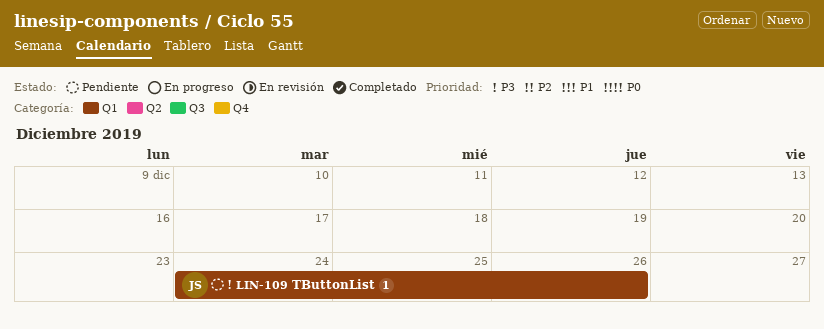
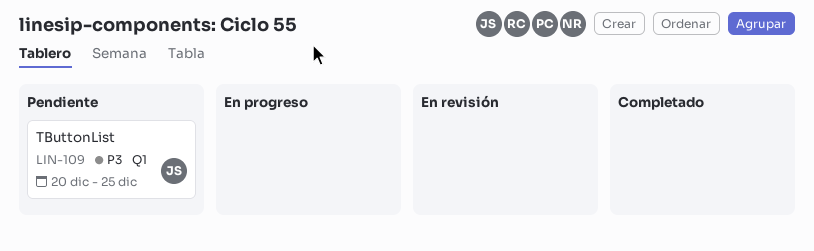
LIN-109, start: Dec 24 -> Dec 20
LIN-109, due: Dec 26 -> Dec 25

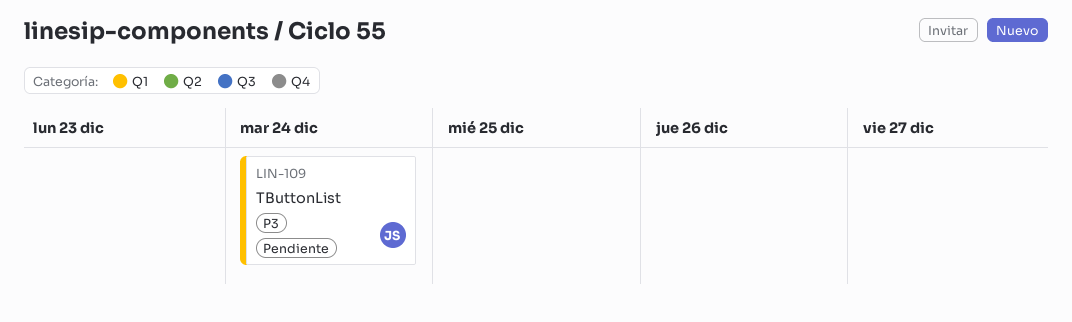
LIN-109, due: Dec 25 -> Dec 24

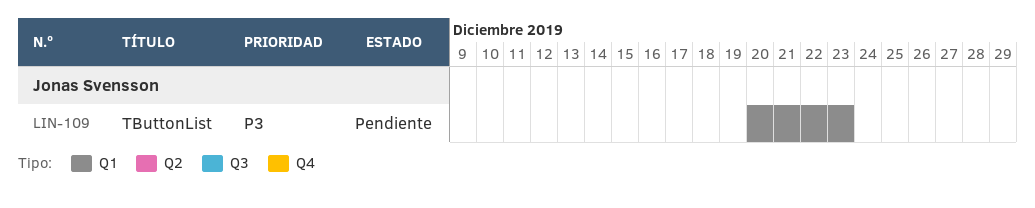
LIN-109, due: Dec 24 -> Dec 23

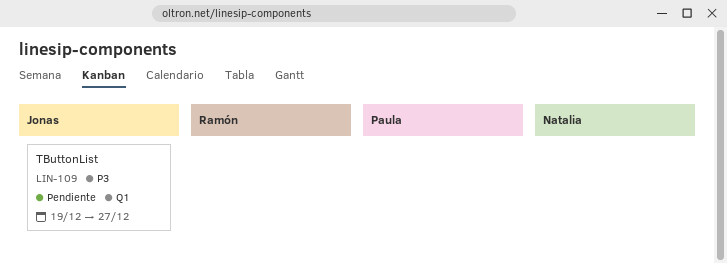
LIN-109, start: Dec 20 -> Dec 19
LIN-109, due: Dec 23 -> Dec 27

